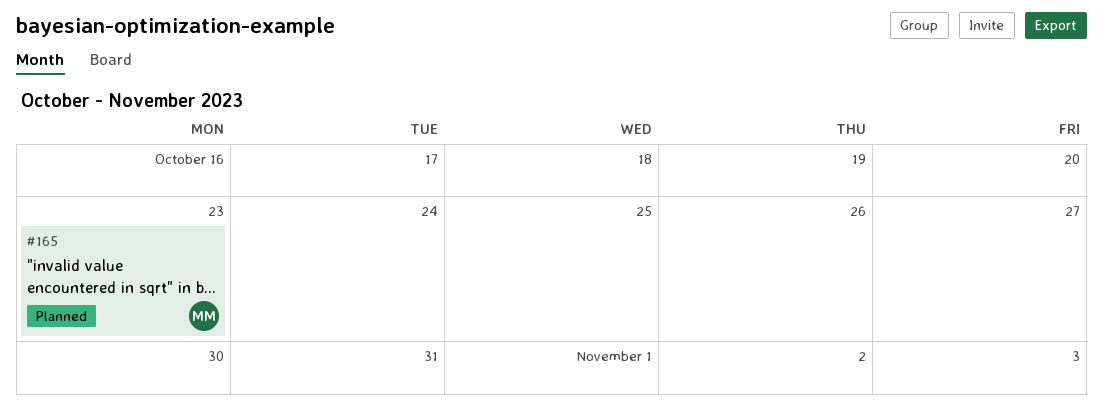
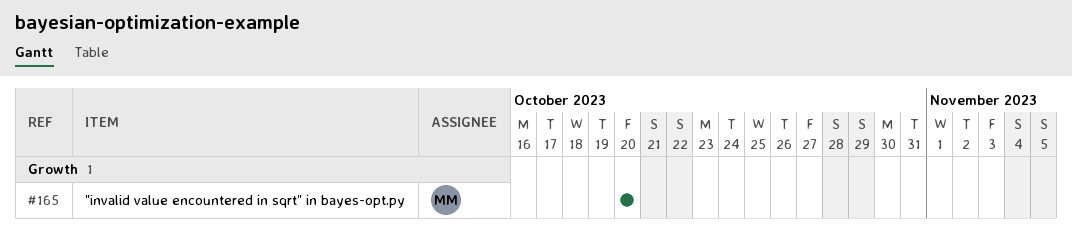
#165, due: Oct 23 -> Oct 20

